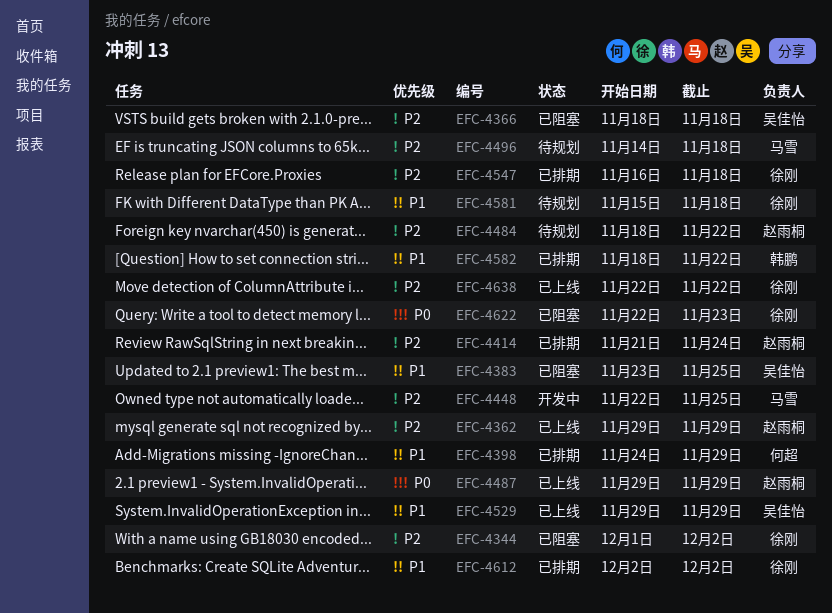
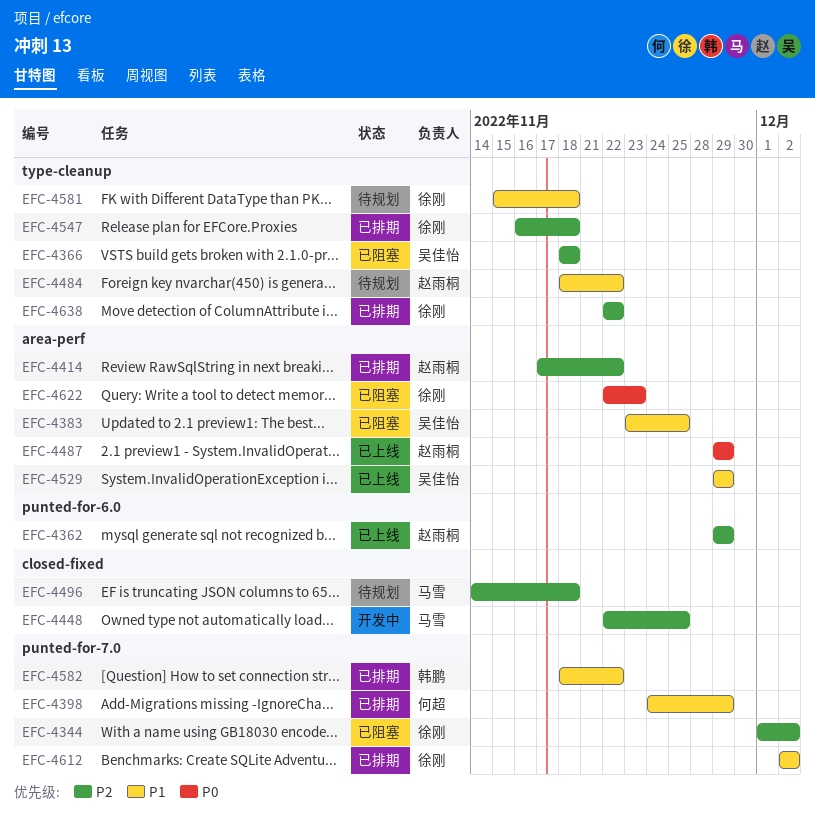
EFC-4414, start: Nov 21 -> Nov 17
EFC-4414, due: Nov 24 -> Nov 22
EFC-4484, priority: P2 -> P1
EFC-4638, status: 已上线 -> 已排期

